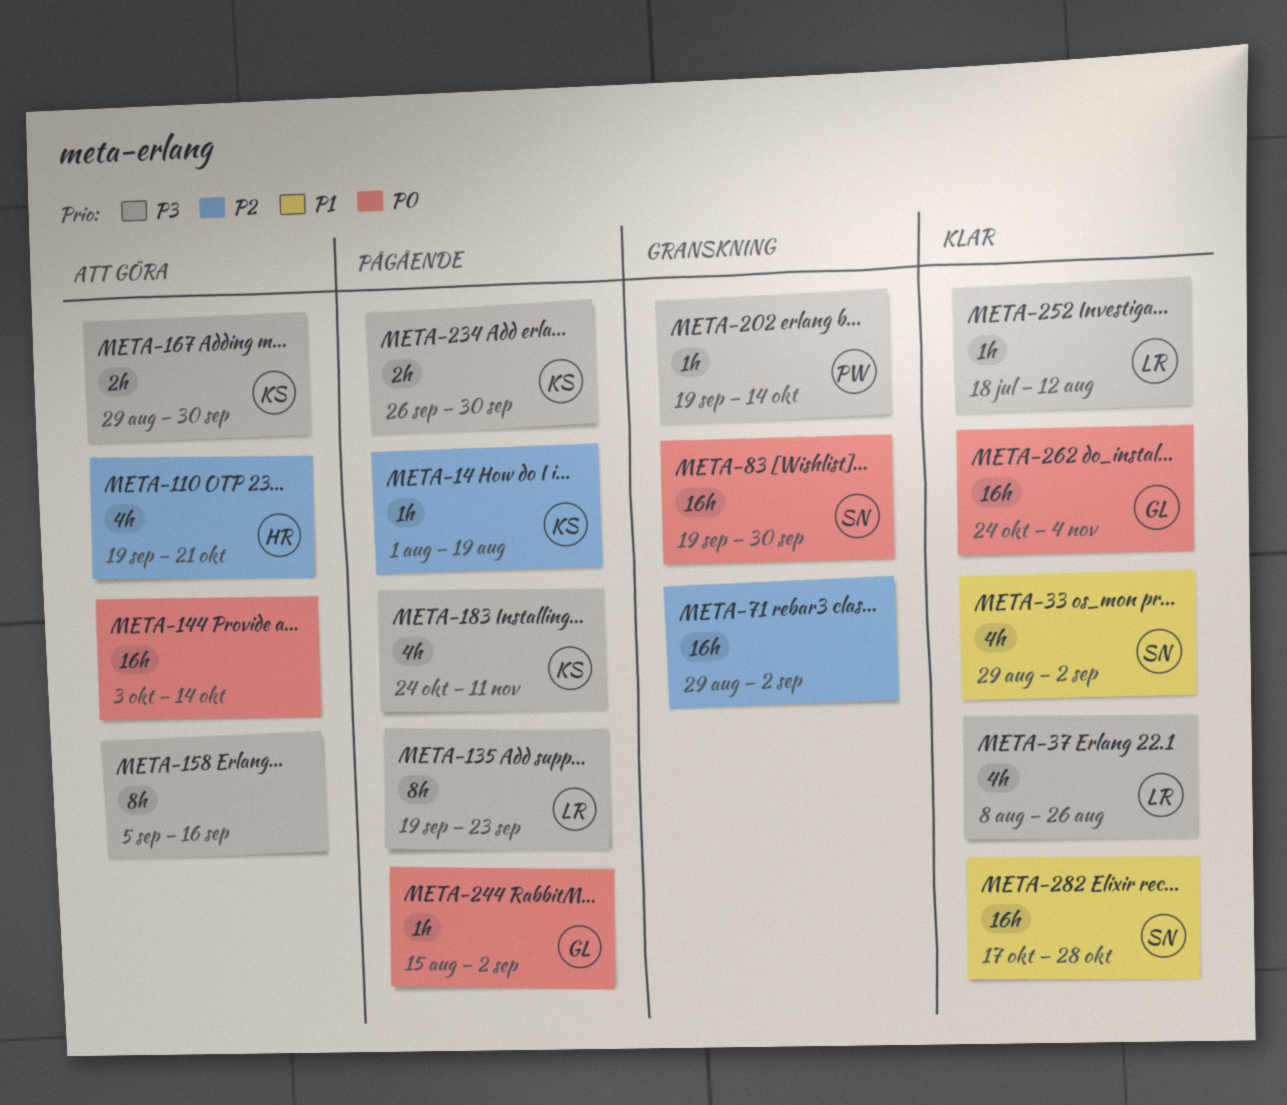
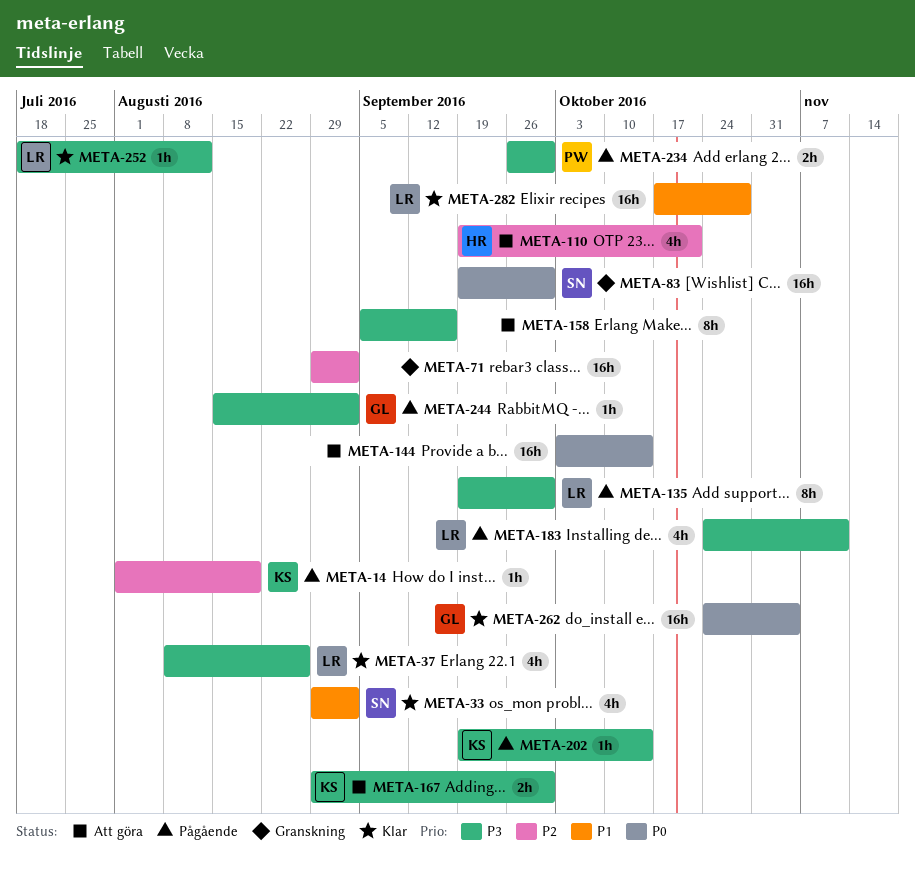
META-135, due: Sep 23 -> Sep 30
META-183, owner: KS -> LR
META-202, status: Granskning -> Pågående
META-202, owner: PW -> KS
META-234, owner: KS -> PW
META-244, priority: P0 -> P3
META-282, owner: SN -> LR

